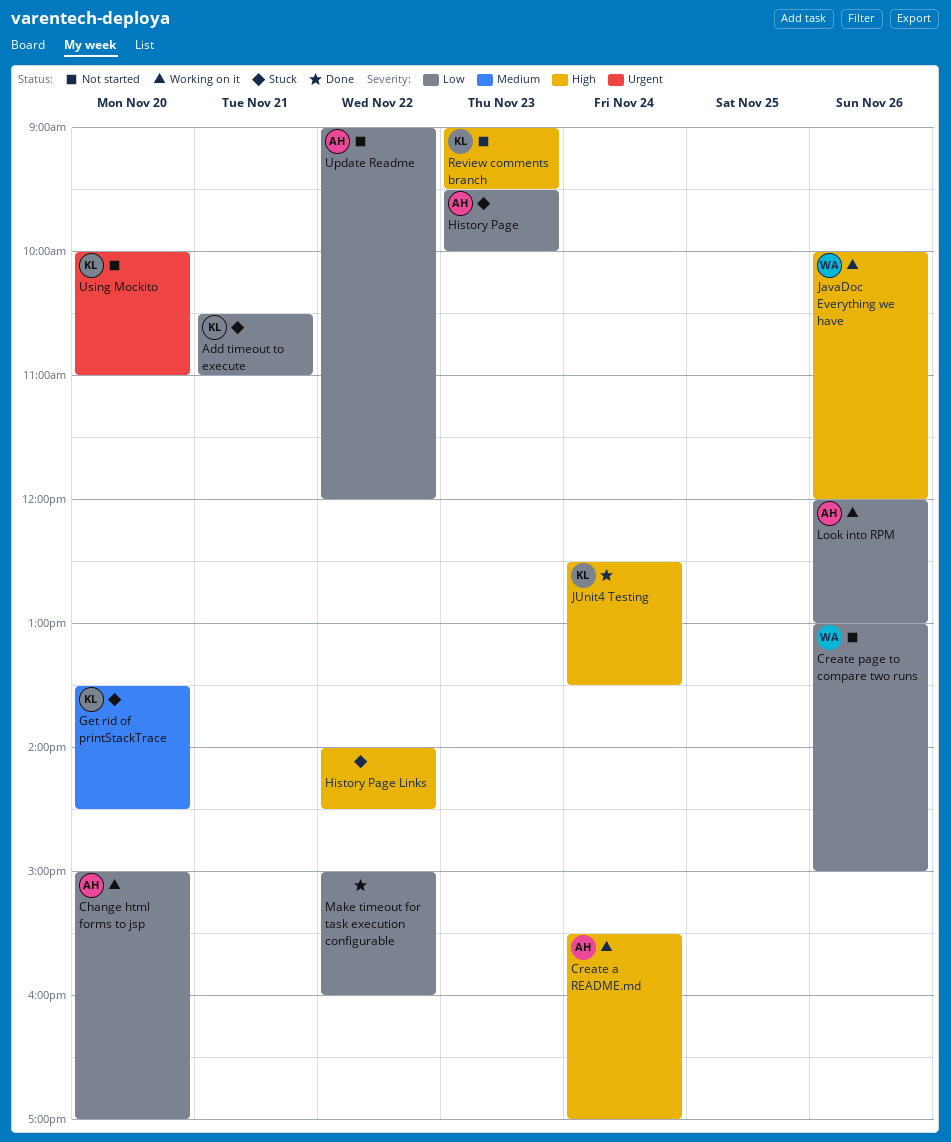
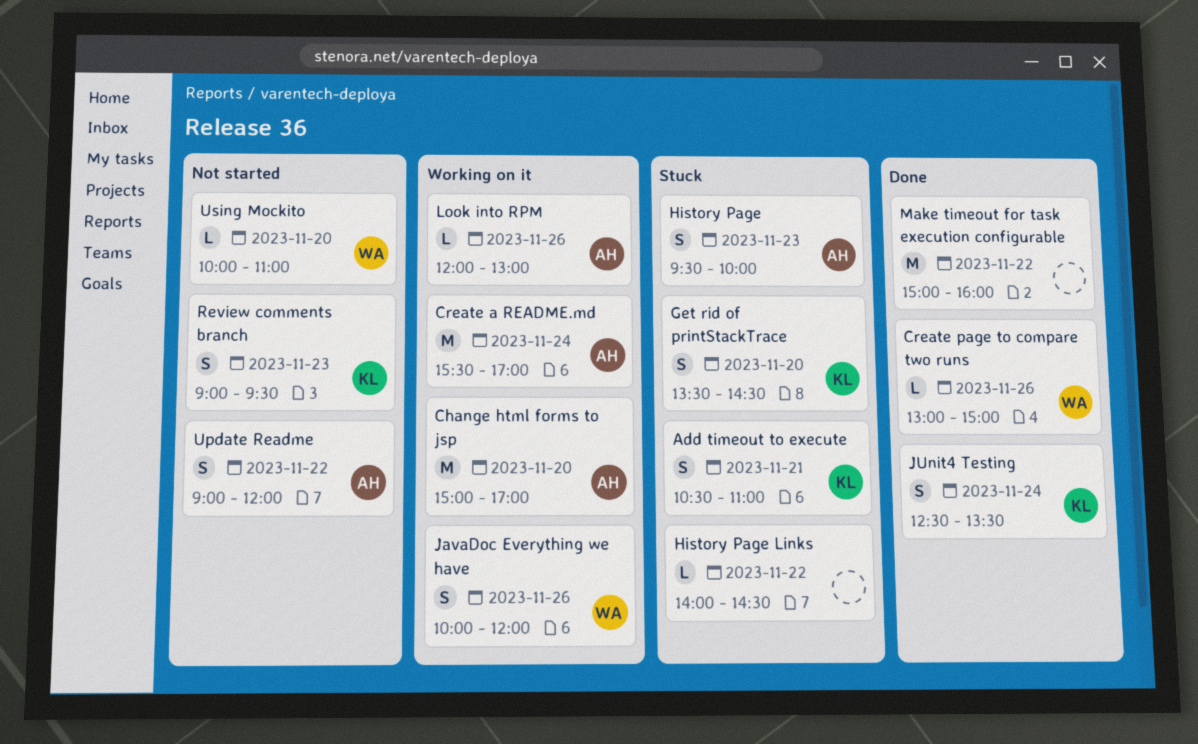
Create page to compare two runs, status: Not started -> Done
Using Mockito, owner: KL -> WA

